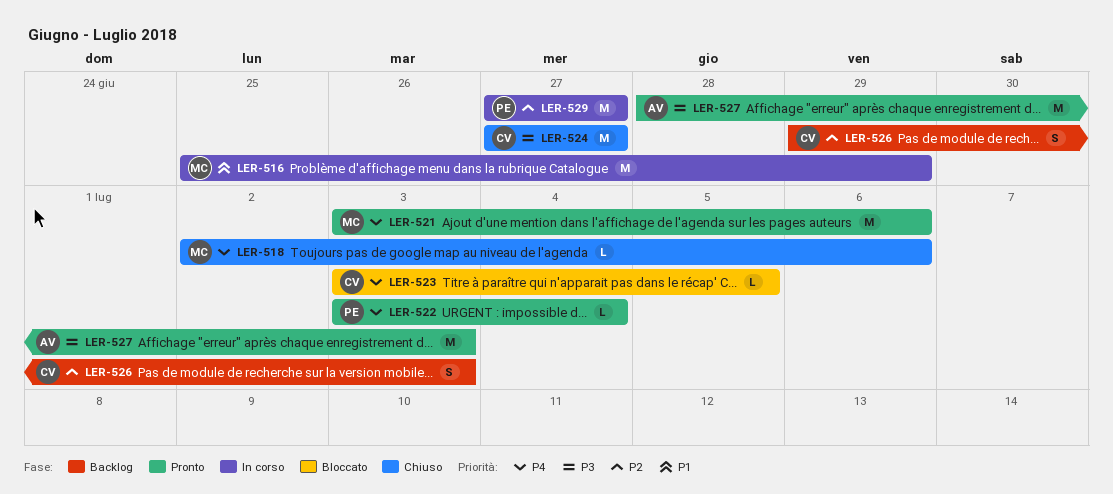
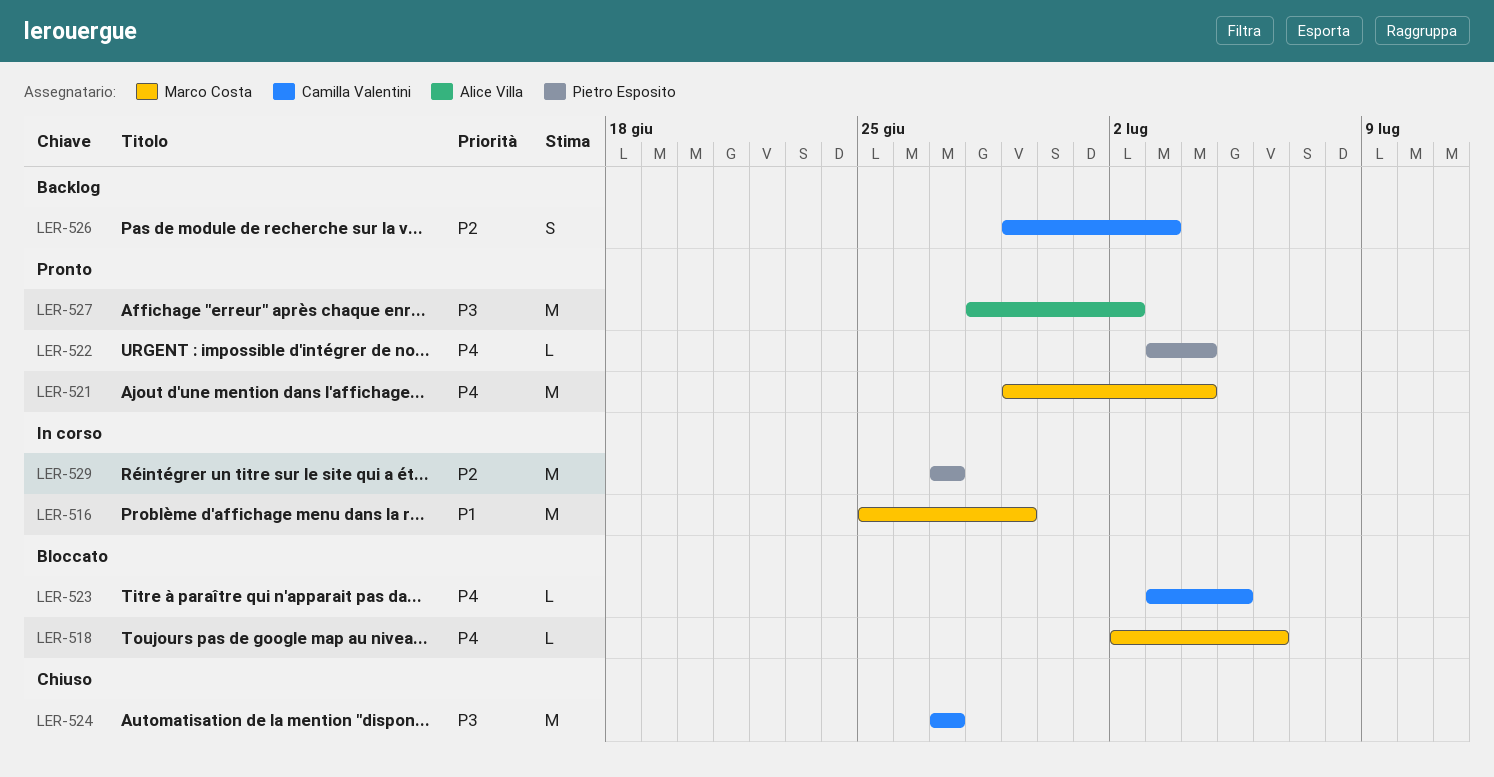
LER-518, status: Chiuso -> Bloccato
LER-521, start: Jul 3 -> Jun 29
LER-521, due: Jul 6 -> Jul 4
LER-527, due: Jul 3 -> Jul 2

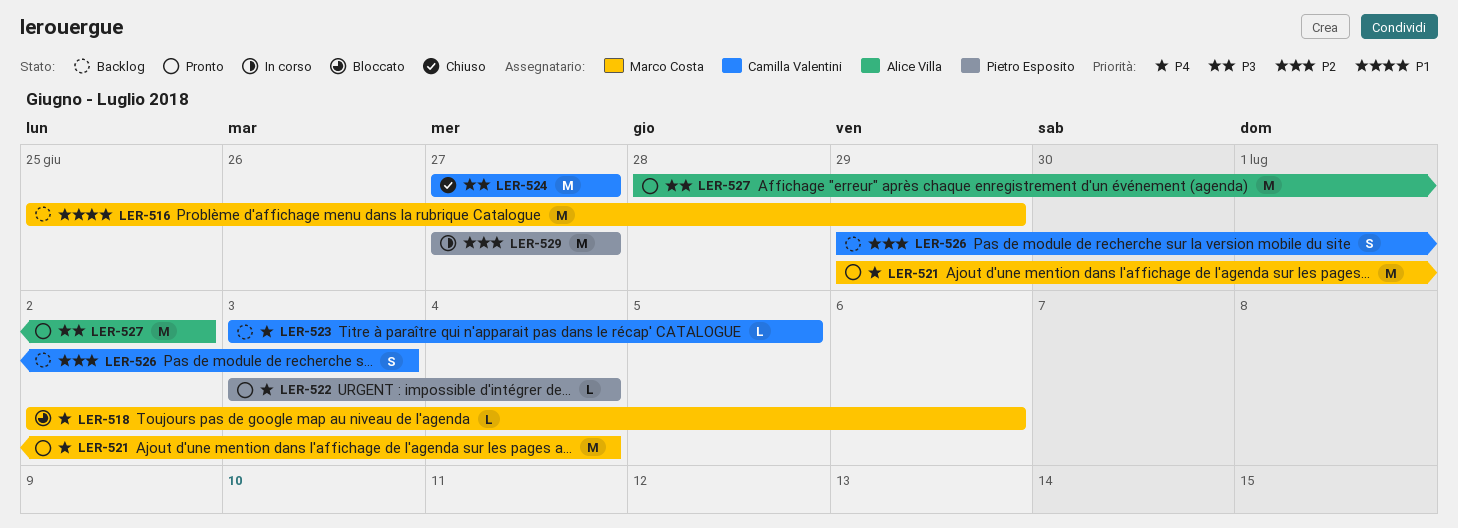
LER-516, status: In corso -> Backlog
LER-523, status: Bloccato -> Backlog

